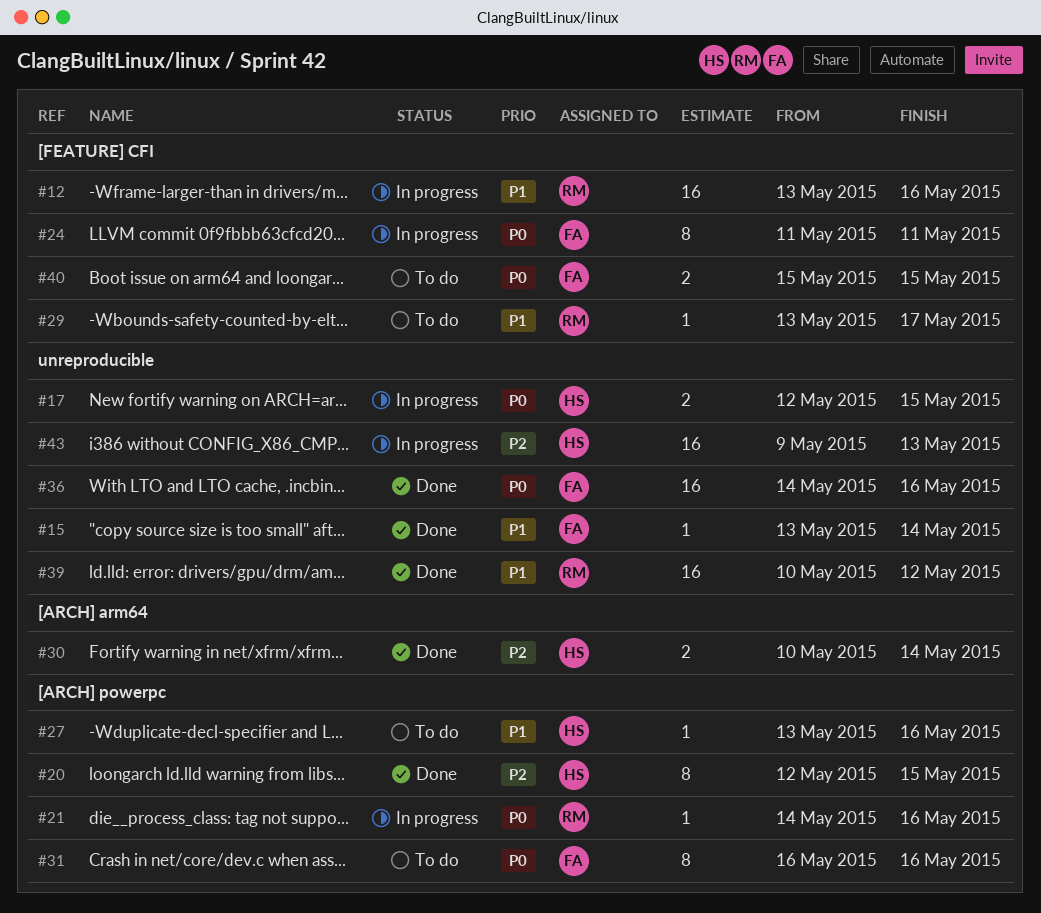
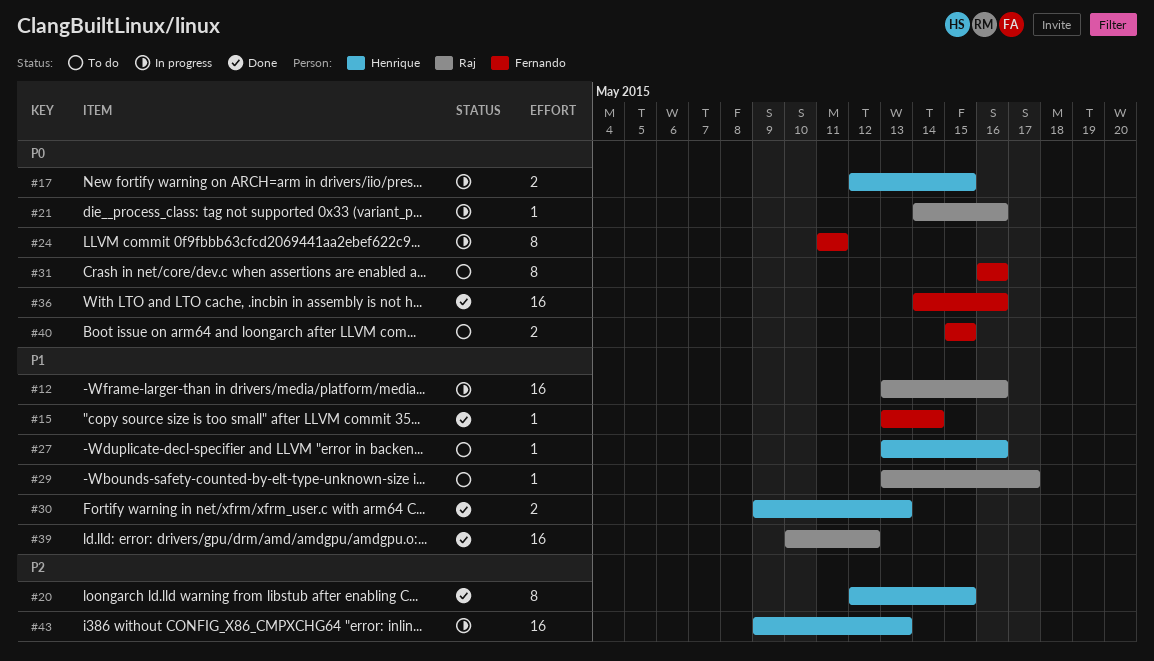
#30, priority: P2 -> P1
#30, start: May 10 -> May 9
#30, due: May 14 -> May 13

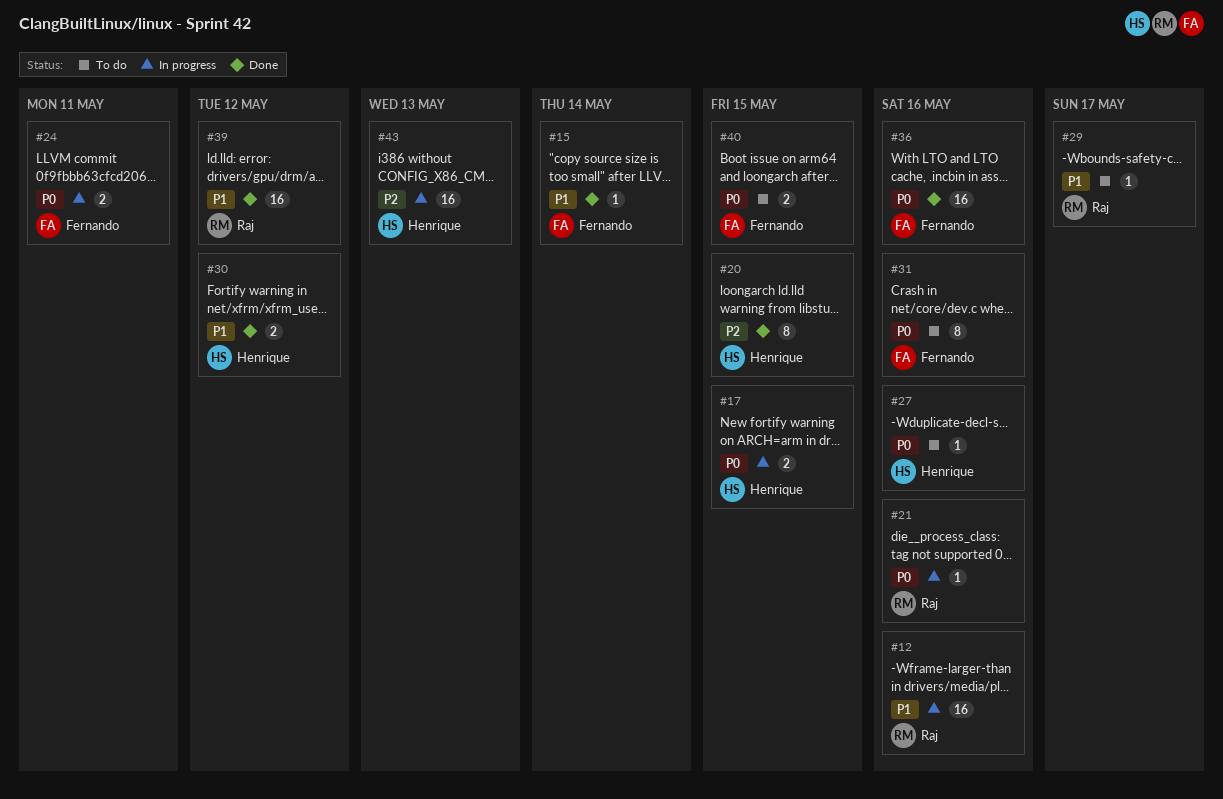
#24, estimate: 8 -> 2
#27, priority: P1 -> P0
#30, due: May 13 -> May 12

